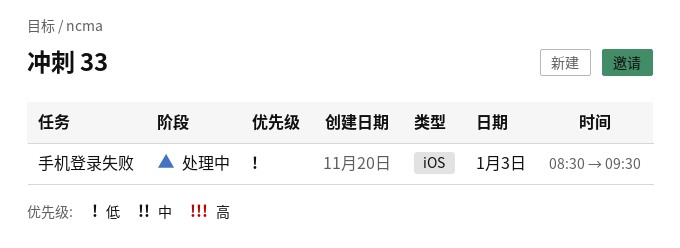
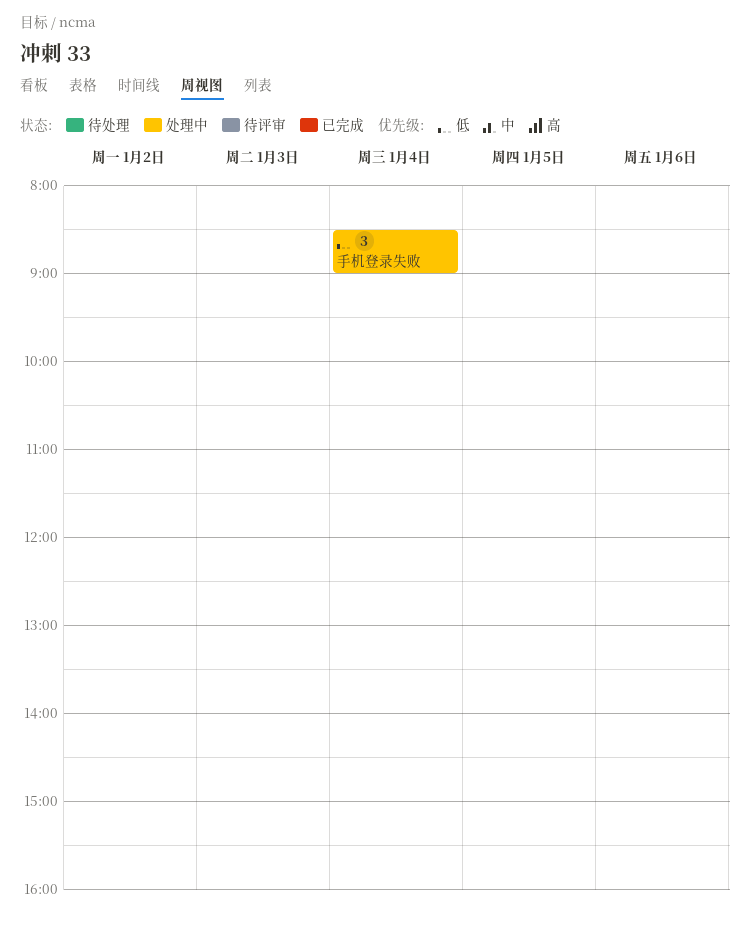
手机登录失败, day: Jan 3 -> Jan 4
手机登录失败, ends: 09:30 -> 09:00

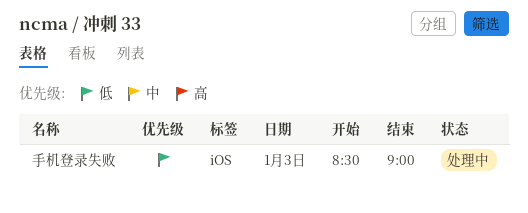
手机登录失败, day: Jan 4 -> Jan 3

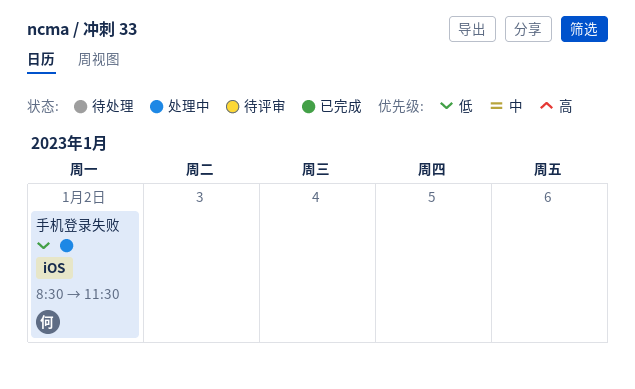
手机登录失败, day: Jan 3 -> Jan 2
手机登录失败, ends: 09:00 -> 11:30

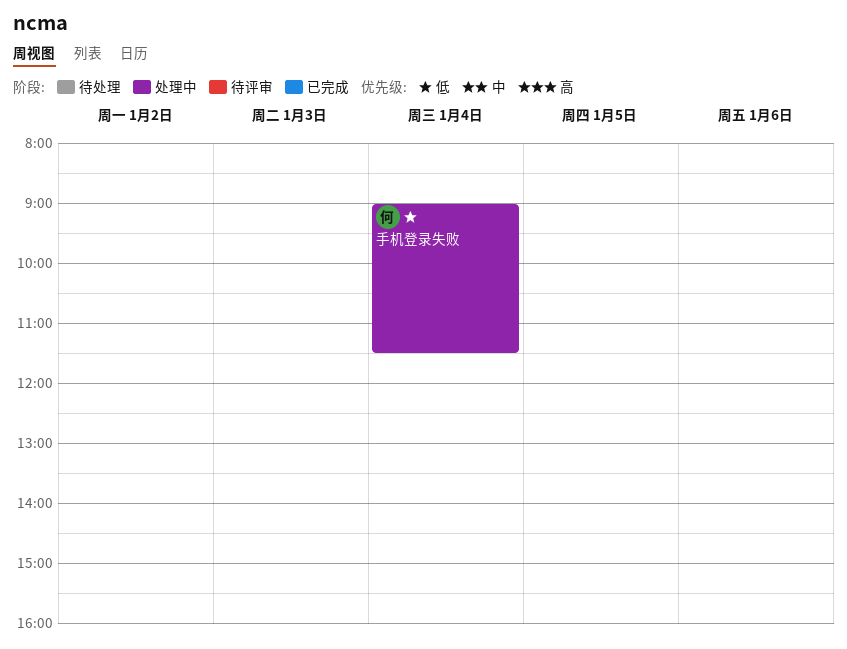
手机登录失败, day: Jan 2 -> Jan 4
手机登录失败, begins: 08:30 -> 09:00

